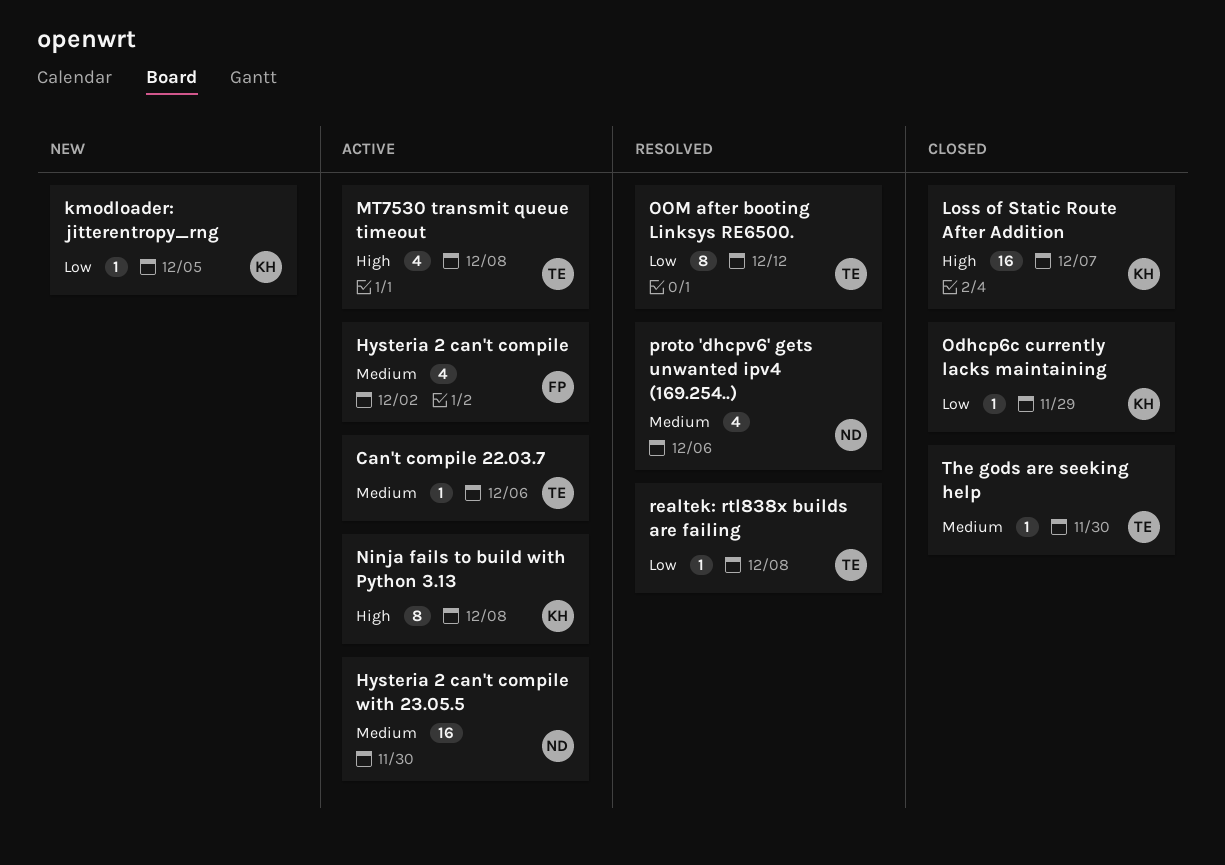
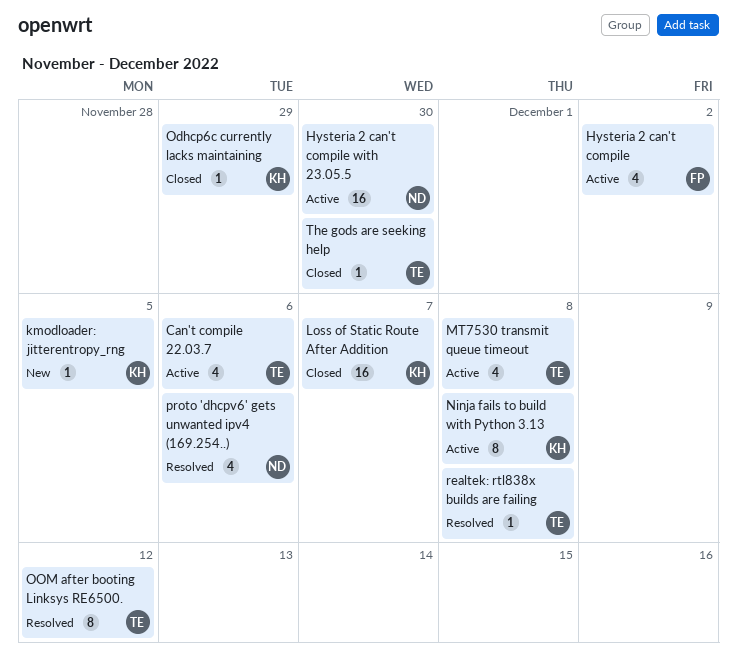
Can't compile 22.03.7, estimate: 1 -> 4

